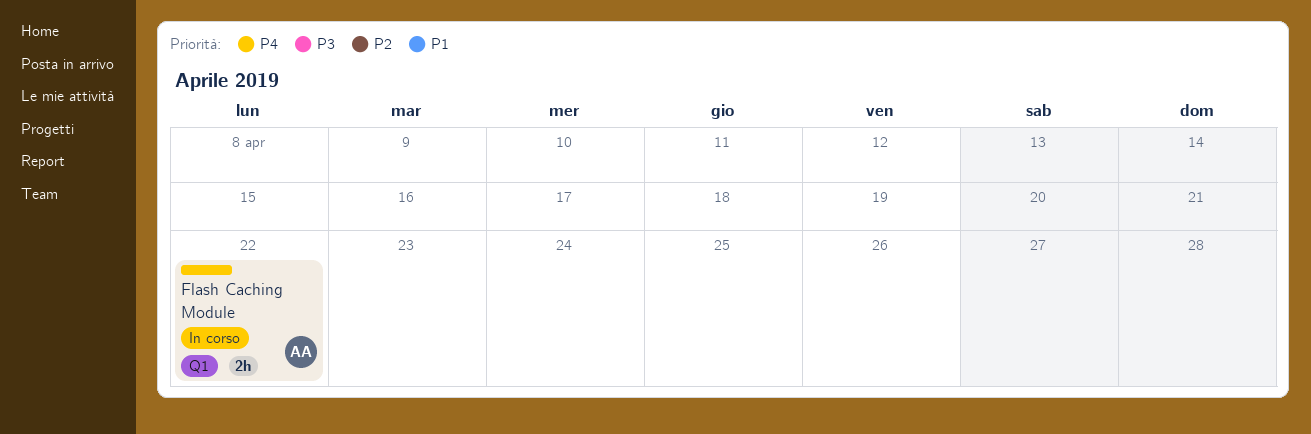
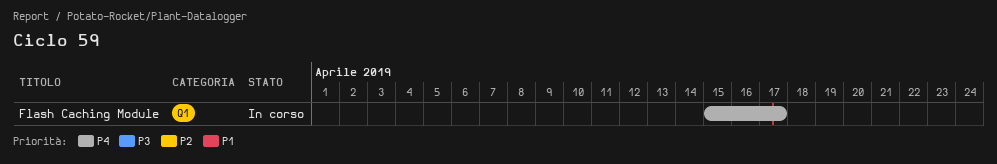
Flash Caching Module, due: Apr 22 -> Apr 17

